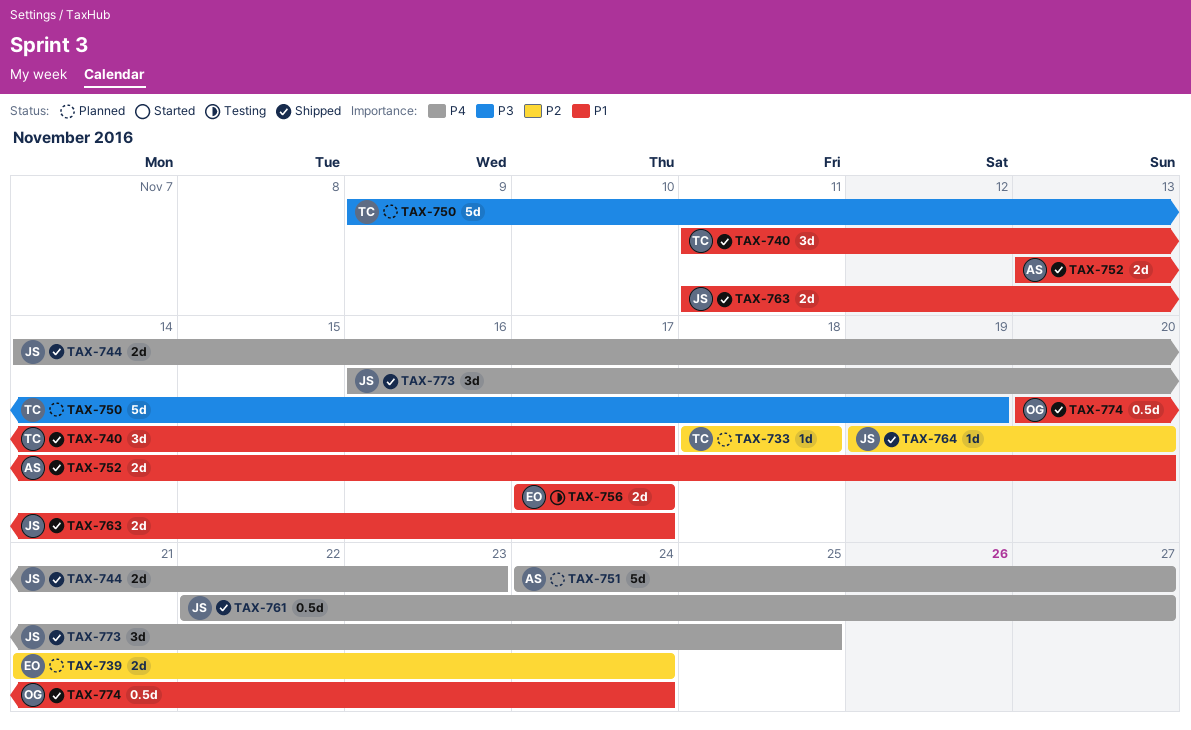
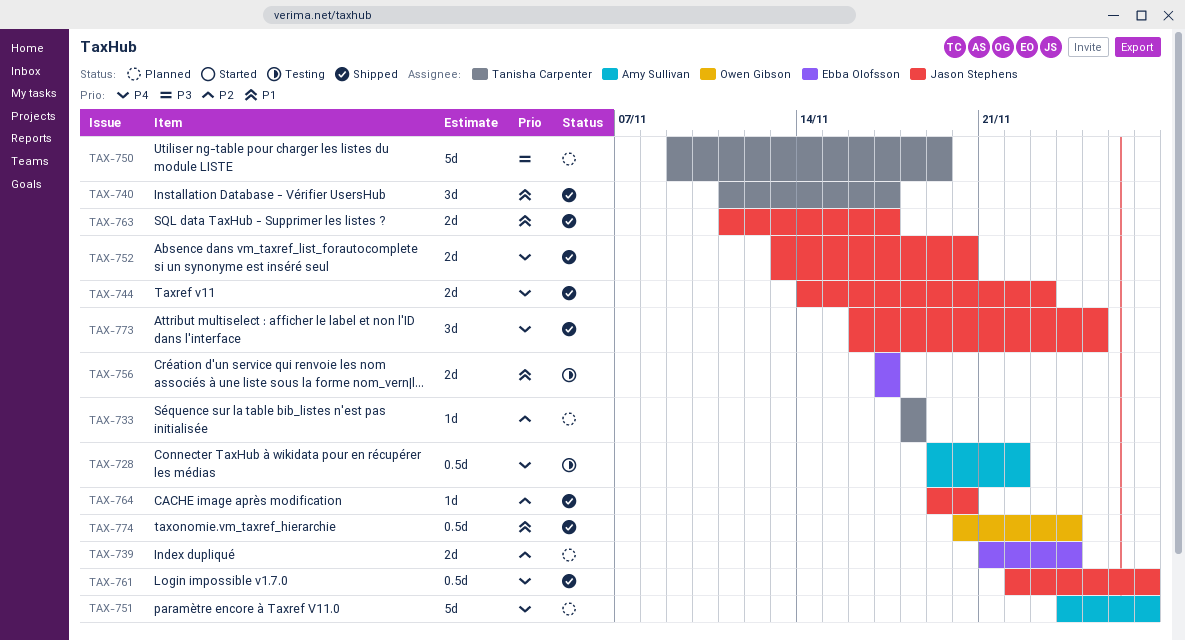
TAX-728: none -> present
TAX-752, owner: Amy Sullivan -> Jason Stephens
TAX-752, priority: P1 -> P4

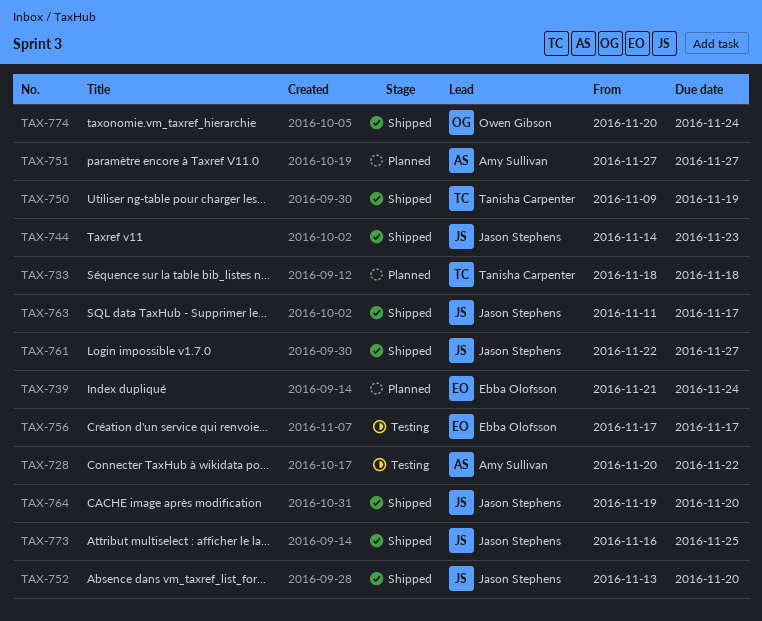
TAX-728, start: Nov 19 -> Nov 20
TAX-740: present -> none
TAX-750, status: Planned -> Shipped
TAX-751, start: Nov 24 -> Nov 27

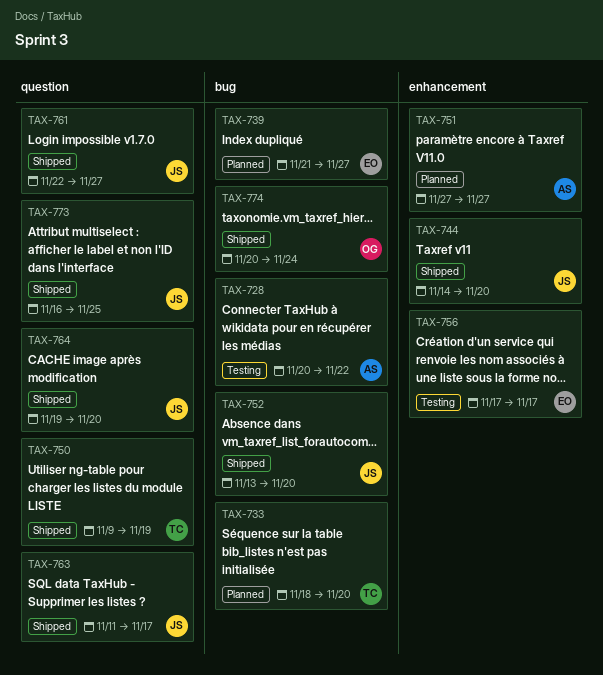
TAX-733, due: Nov 18 -> Nov 20
TAX-739, due: Nov 24 -> Nov 27
TAX-744, due: Nov 23 -> Nov 20

